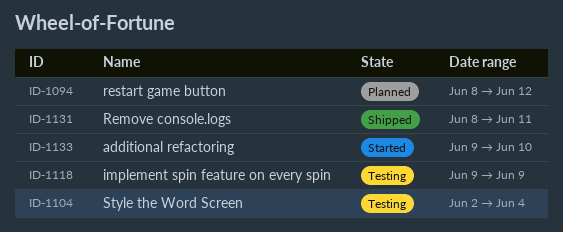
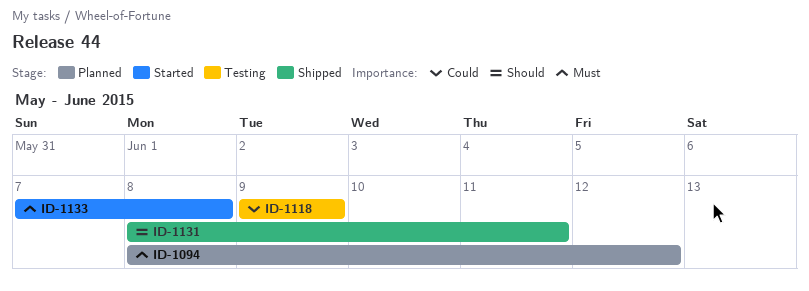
ID-1104: present -> none
ID-1133, start: Jun 9 -> Jun 7
ID-1133, due: Jun 10 -> Jun 8

